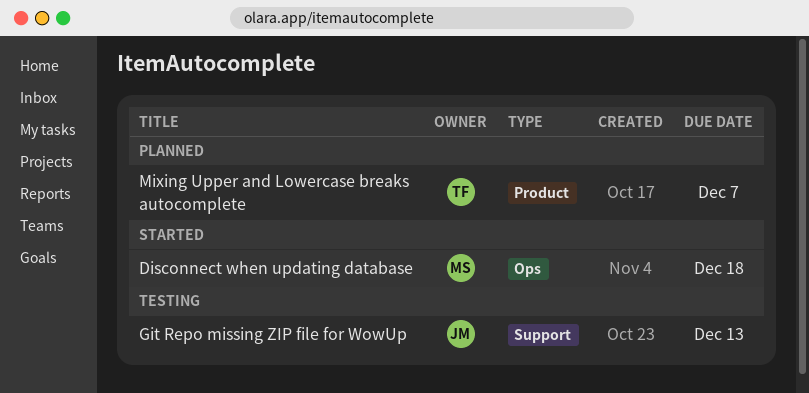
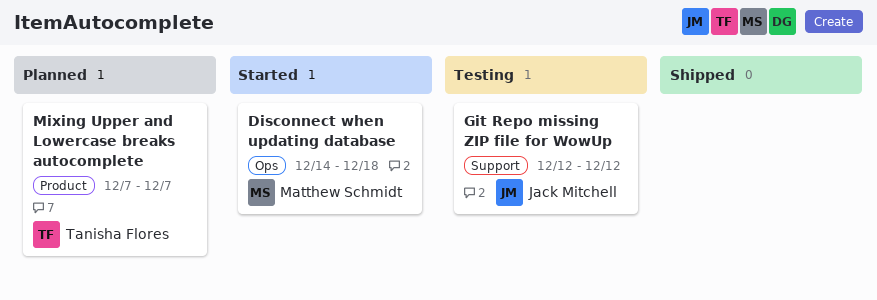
Git Repo missing ZIP file for WowUp, due: Dec 13 -> Dec 12

